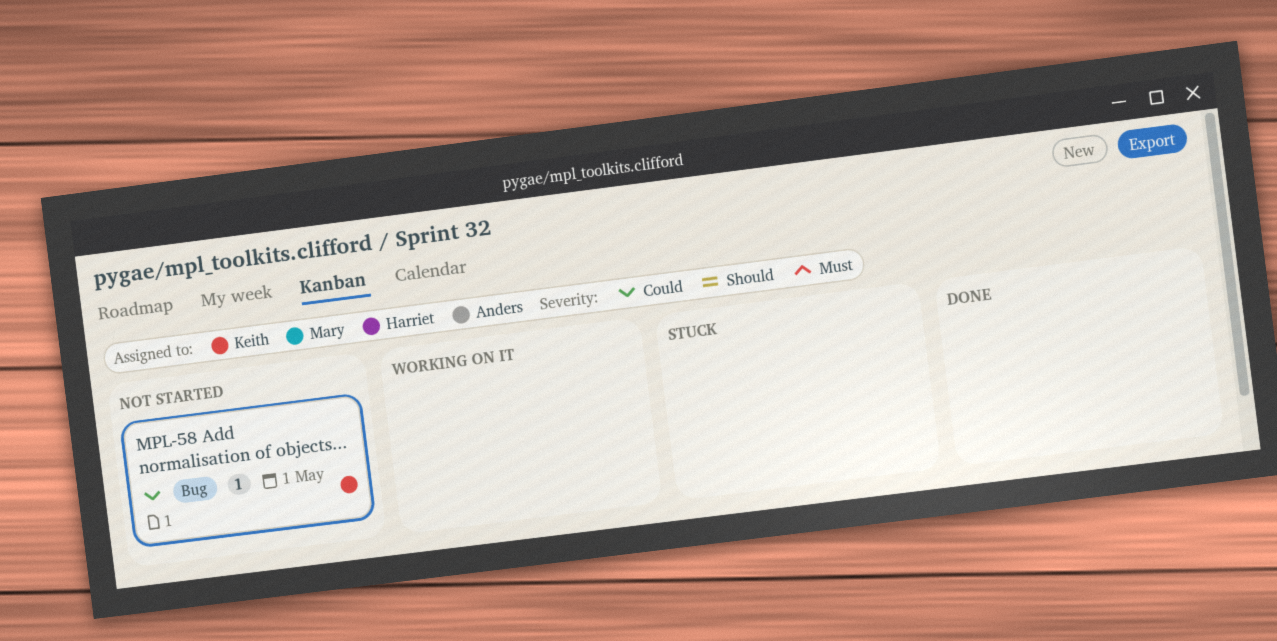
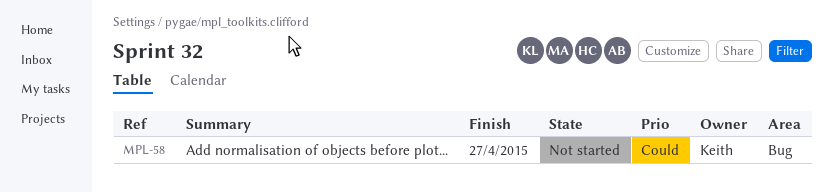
MPL-58, due: May 1 -> Apr 27

